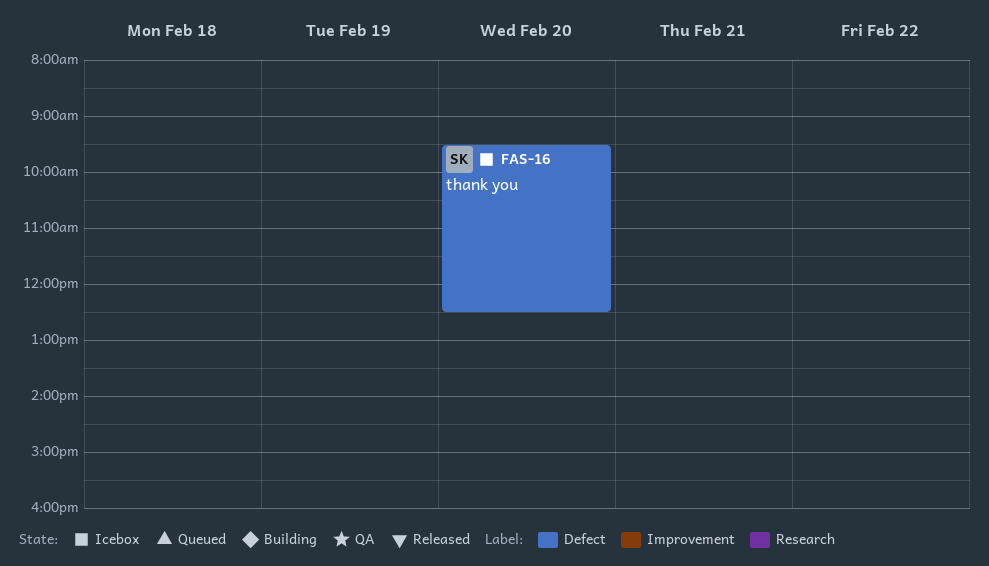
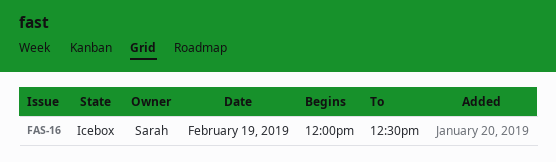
FAS-16, day: Feb 20 -> Feb 19
FAS-16, begins: 09:30 -> 12:00

